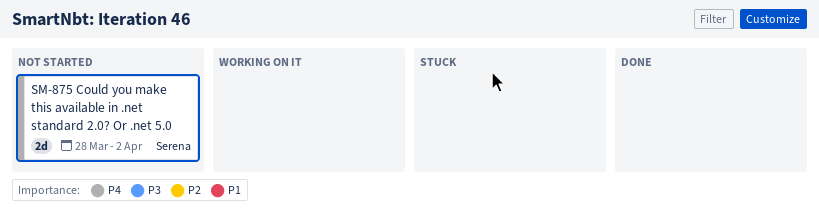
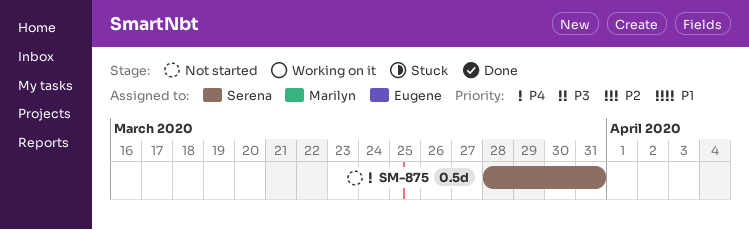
SM-875, estimate: 2d -> 0.5d
SM-875, due: Apr 2 -> Mar 31

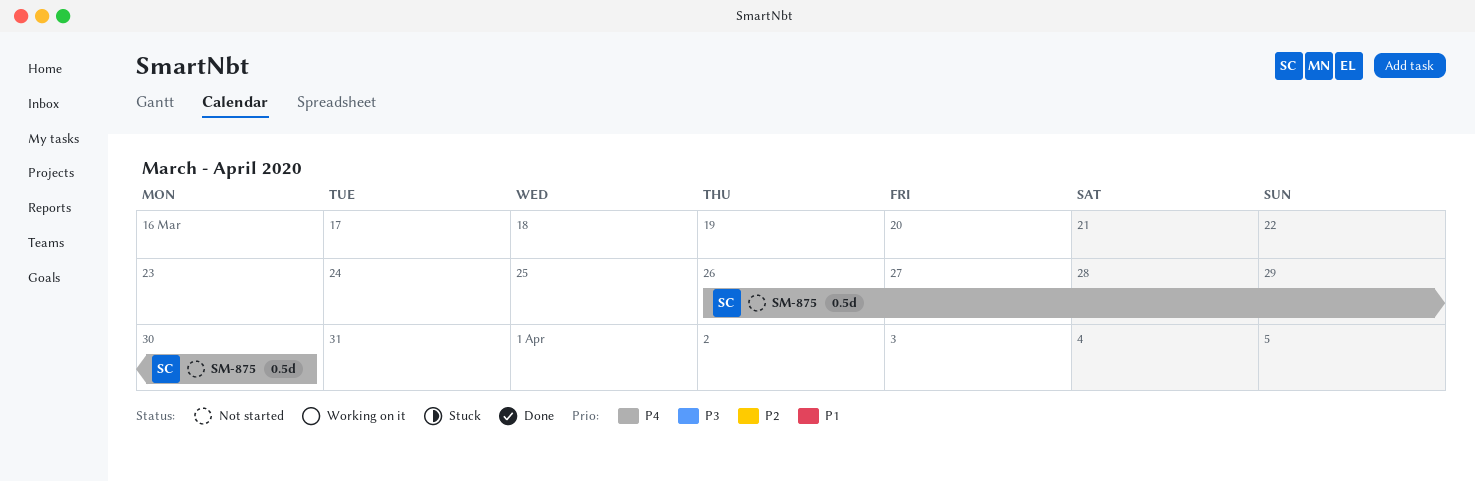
SM-875, start: Mar 28 -> Mar 26
SM-875, due: Mar 31 -> Mar 30

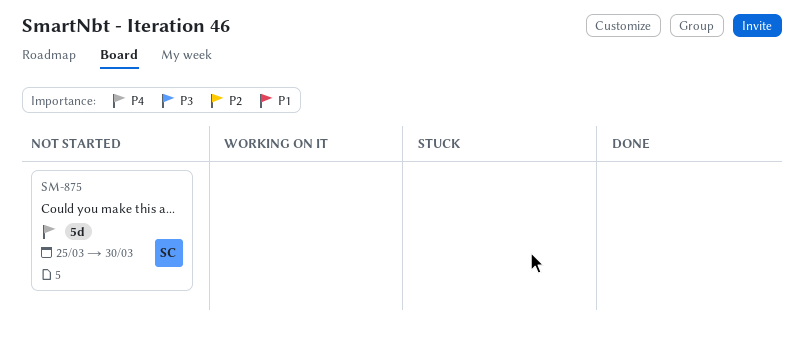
SM-875, estimate: 0.5d -> 5d
SM-875, start: Mar 26 -> Mar 25

